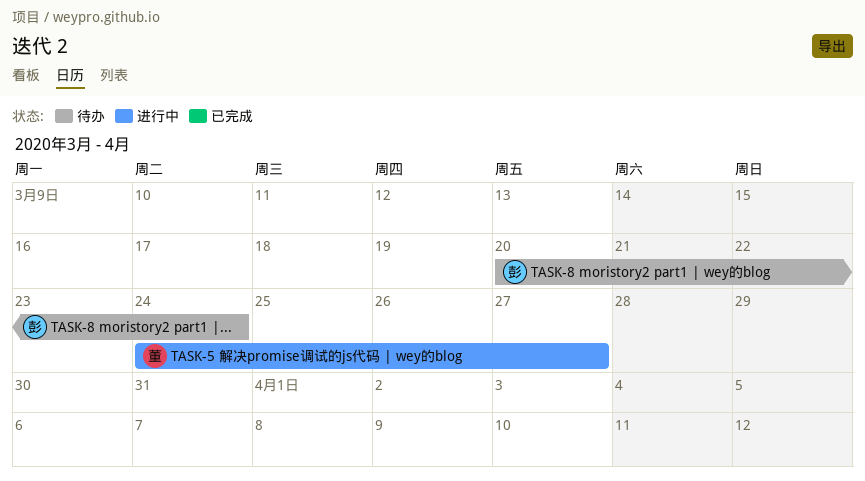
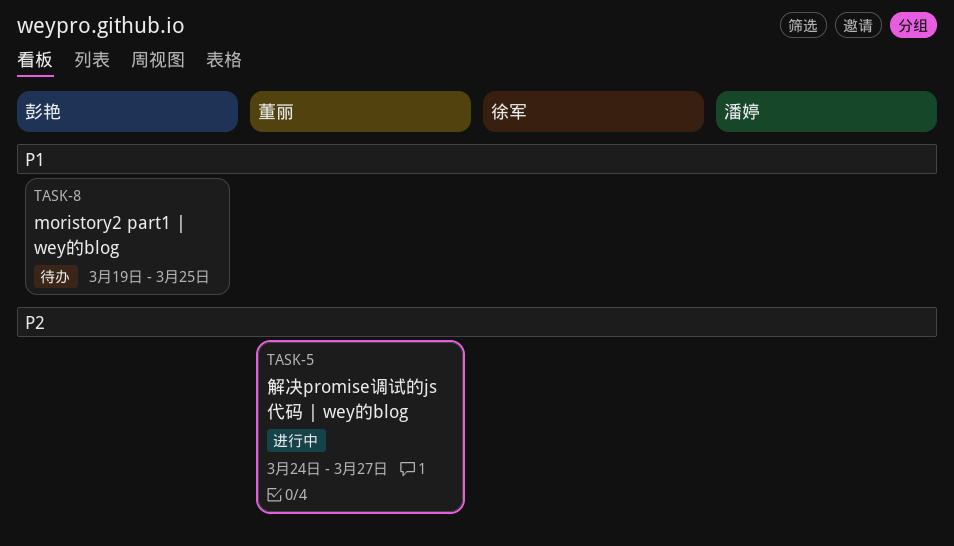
TASK-8, start: Mar 20 -> Mar 19
TASK-8, due: Mar 24 -> Mar 25

